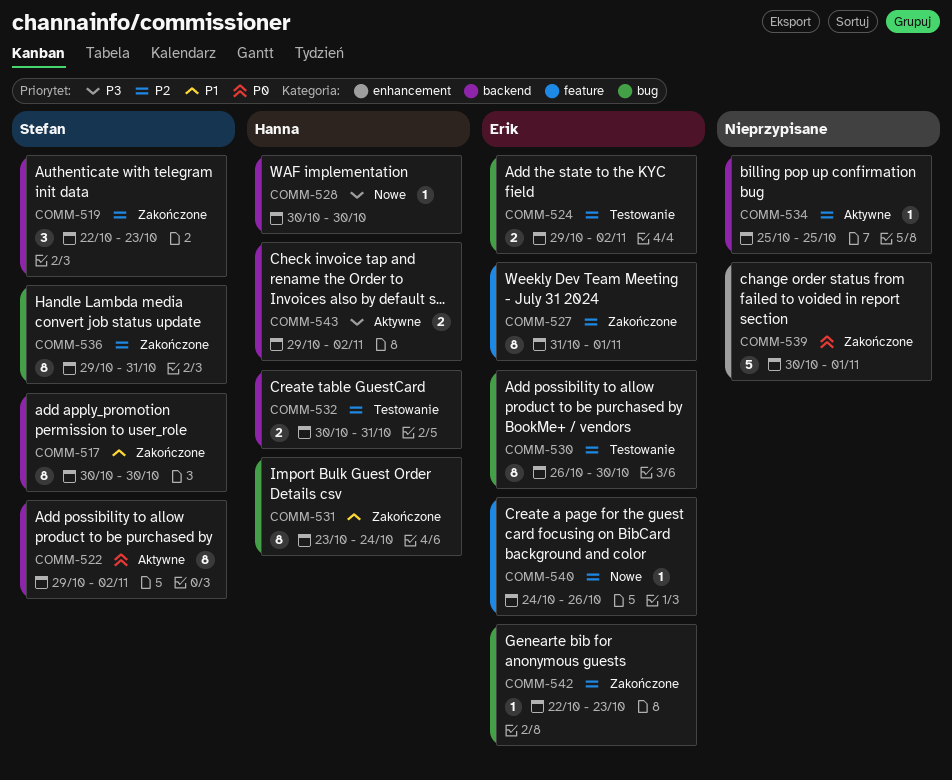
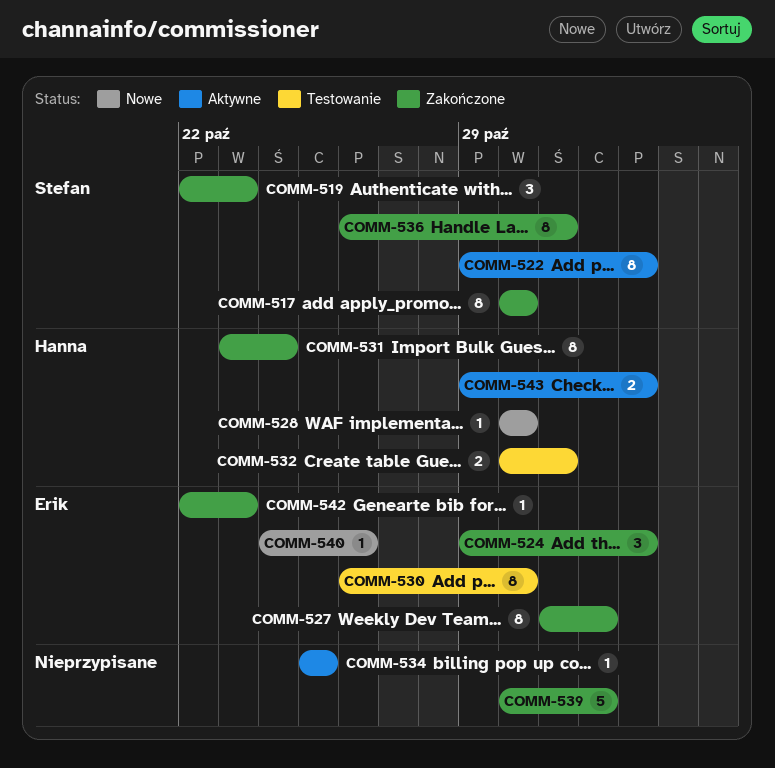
COMM-524, status: Testowanie -> Zakończone
COMM-524, estimate: 2 -> 3
COMM-536, start: Oct 29 -> Oct 26

